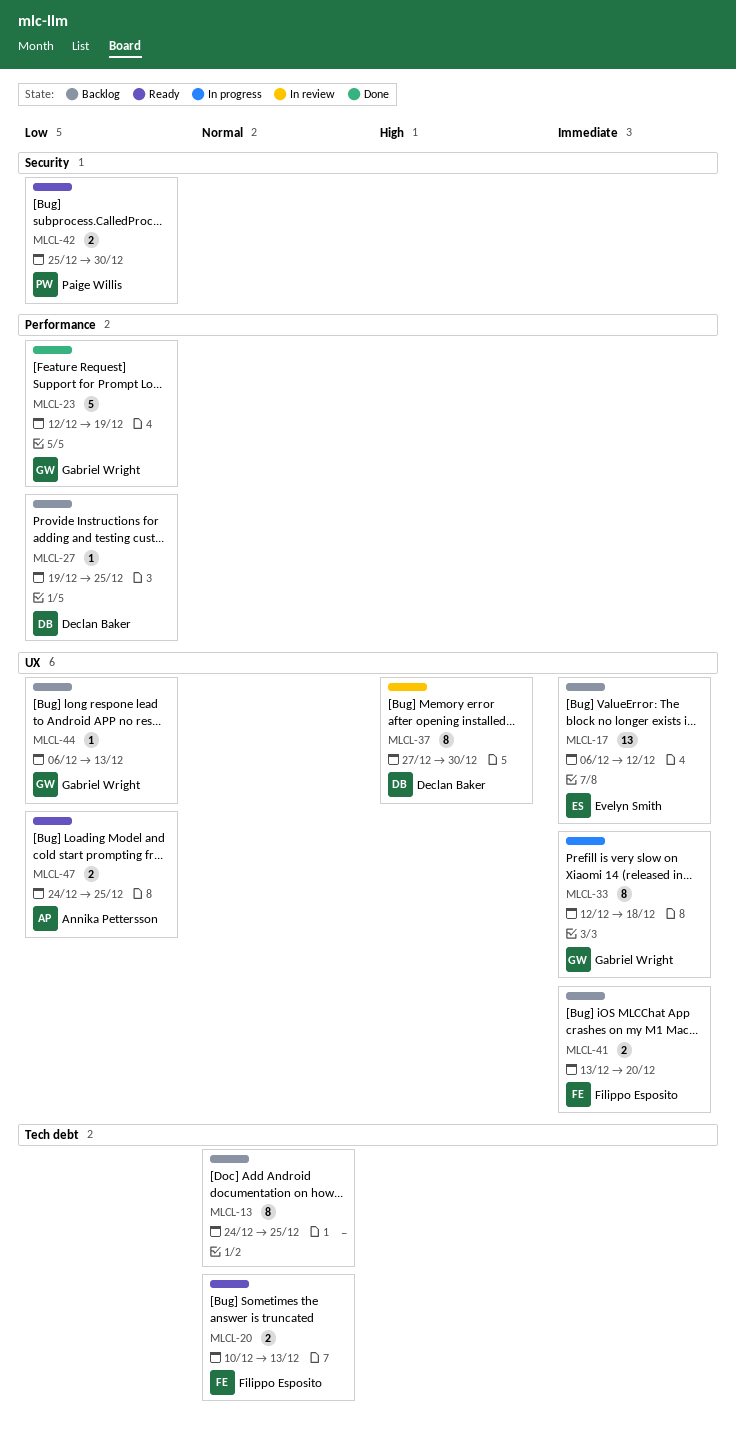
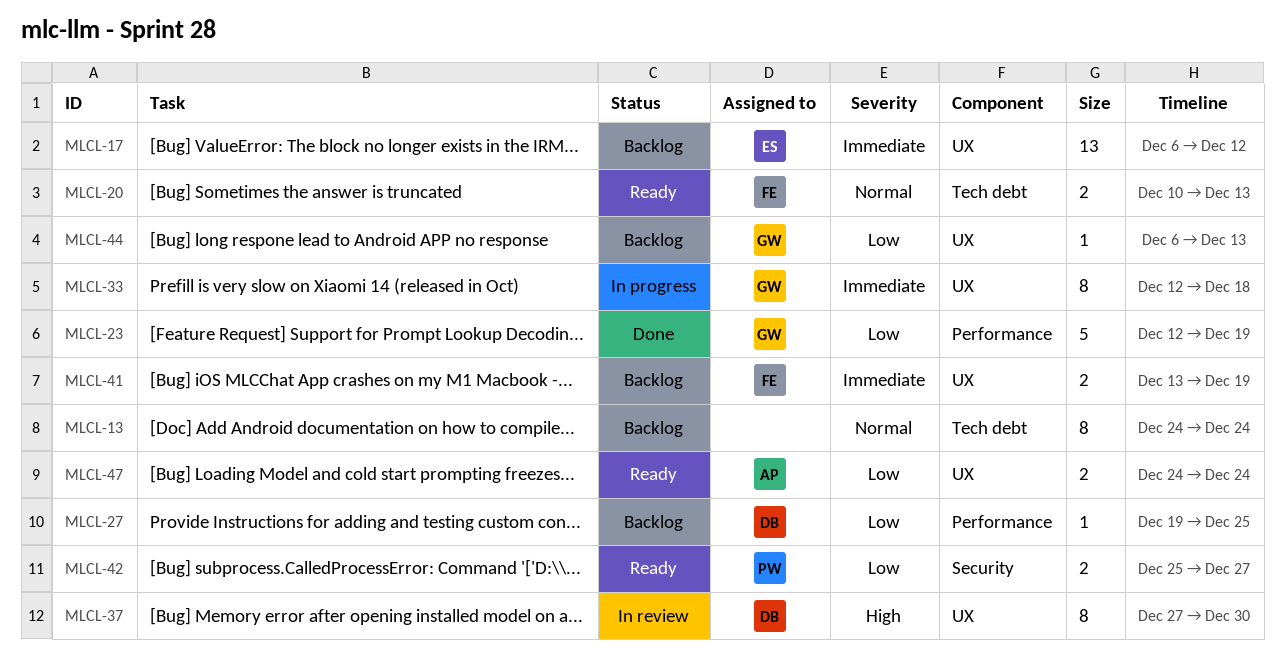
MLCL-13, due: Dec 25 -> Dec 24
MLCL-41, due: Dec 20 -> Dec 19
MLCL-42, due: Dec 30 -> Dec 27
MLCL-47, due: Dec 25 -> Dec 24

